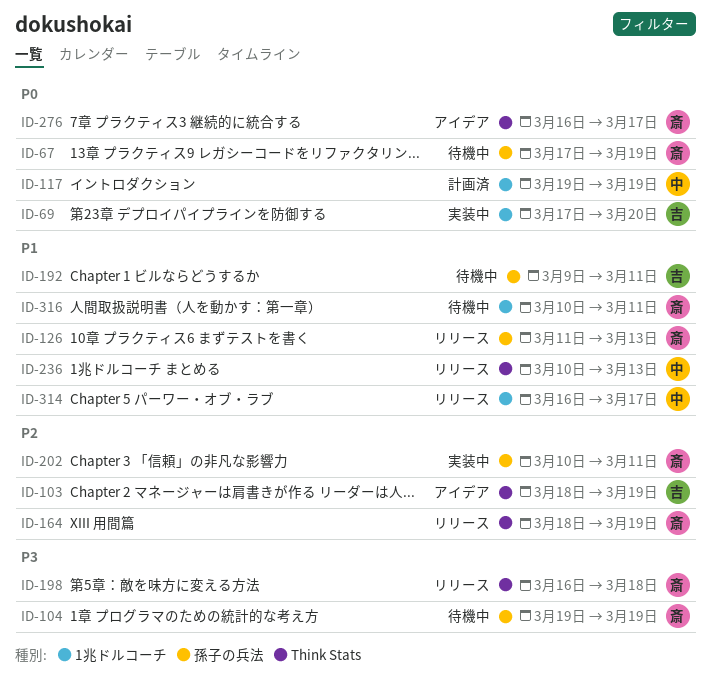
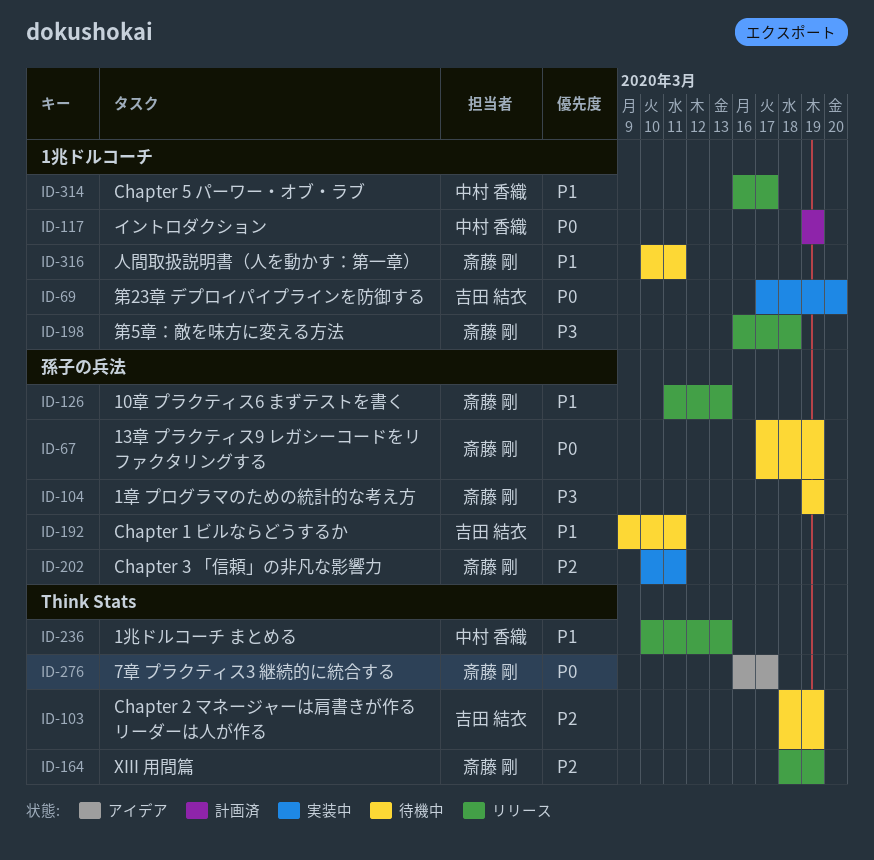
ID-103, status: アイデア -> 待機中
ID-198, label: Think Stats -> 1兆ドルコーチ

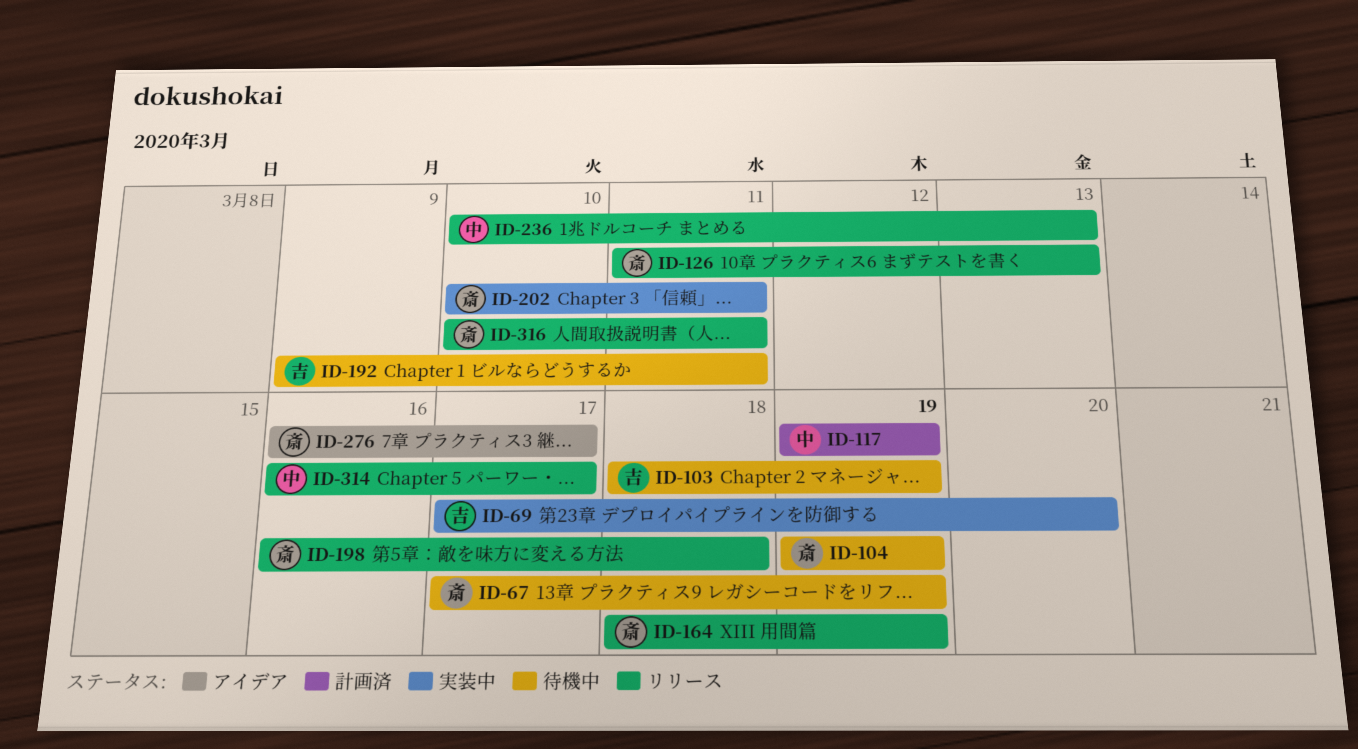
ID-316, status: 待機中 -> リリース

